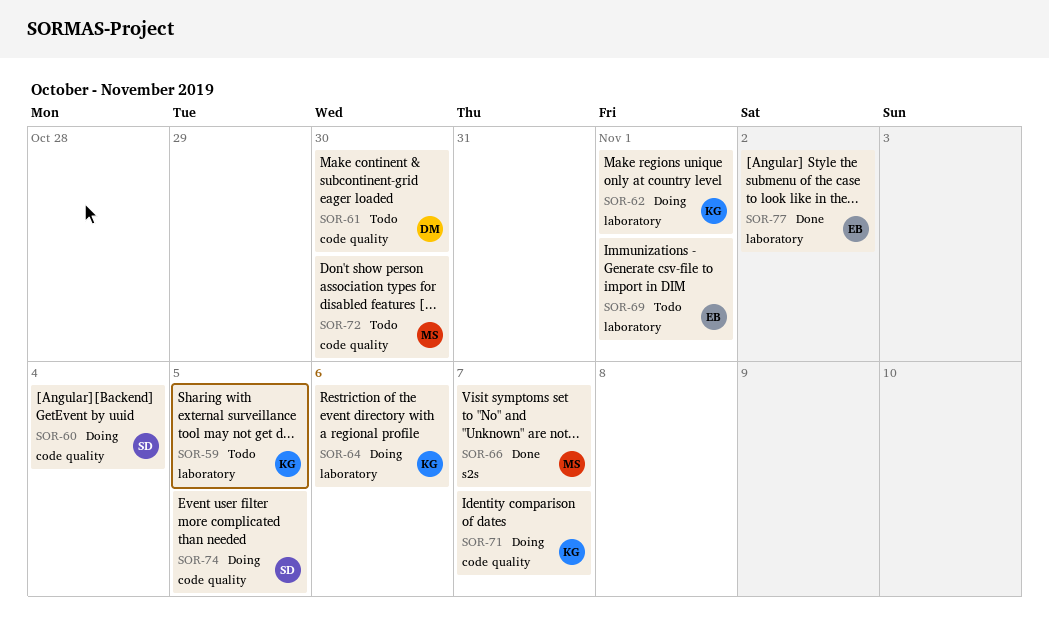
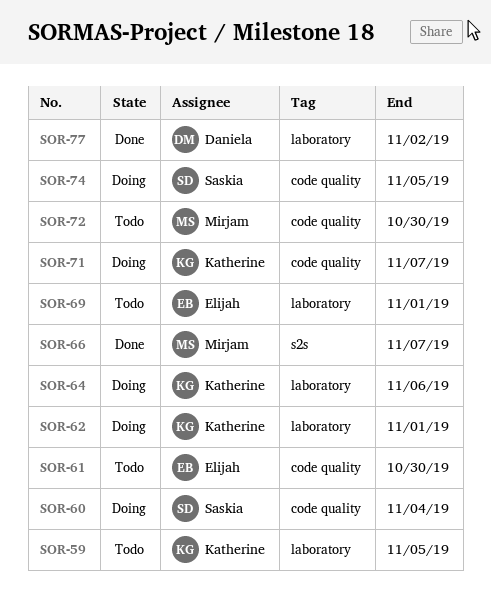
SOR-61, owner: Daniela -> Elijah
SOR-77, owner: Elijah -> Daniela

